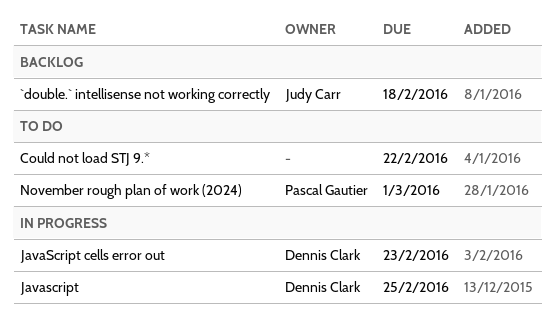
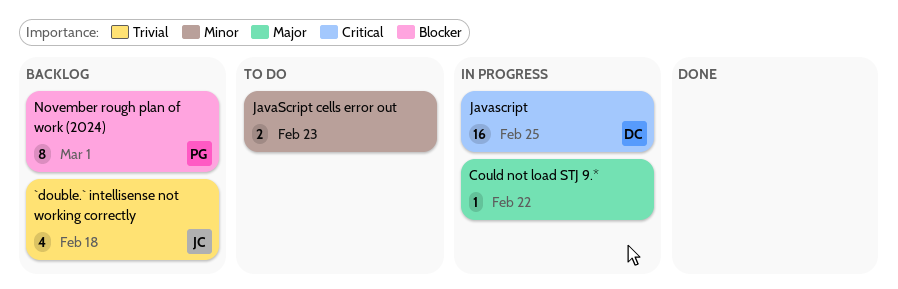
Could not load STJ 9.*, status: To do -> In progress
JavaScript cells error out, status: In progress -> To do
JavaScript cells error out, owner: Dennis Clark -> none
November rough plan of work (2024), status: To do -> Backlog

